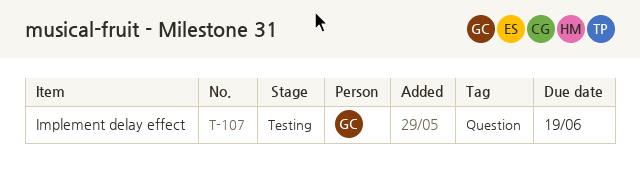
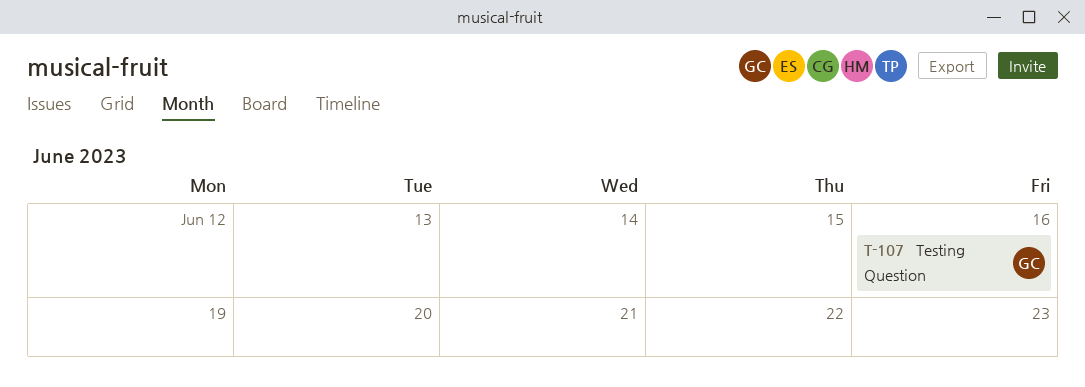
T-107, due: Jun 19 -> Jun 16

